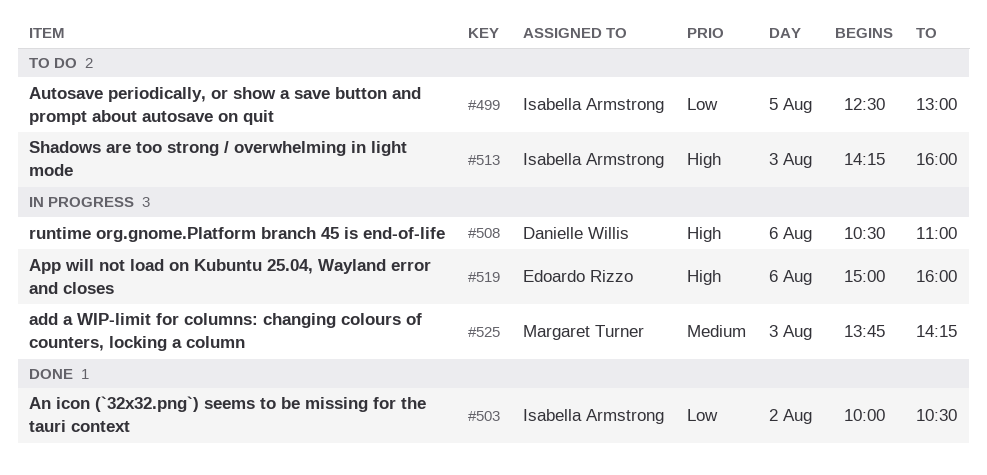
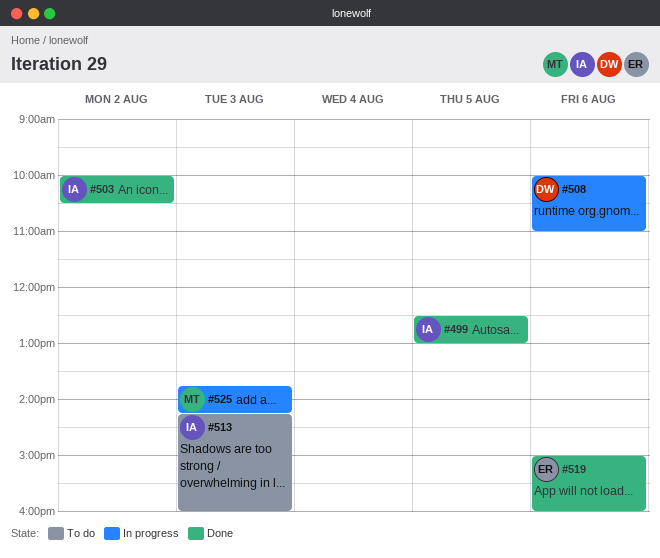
#499, status: To do -> Done
#508, begins: 10:30 -> 10:00
#519, status: In progress -> Done

